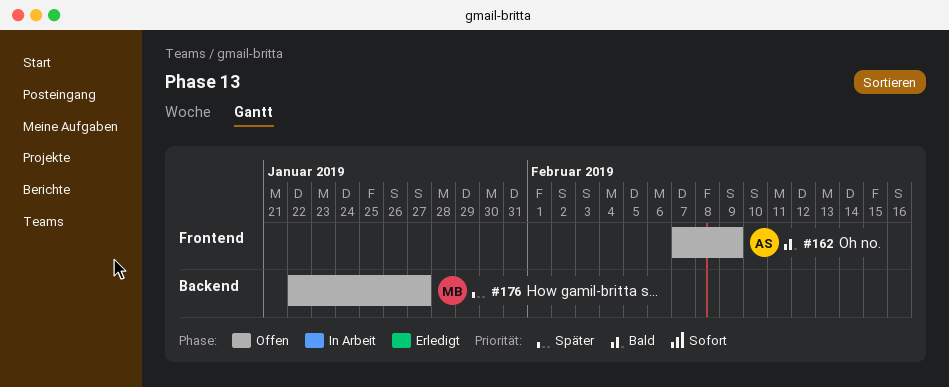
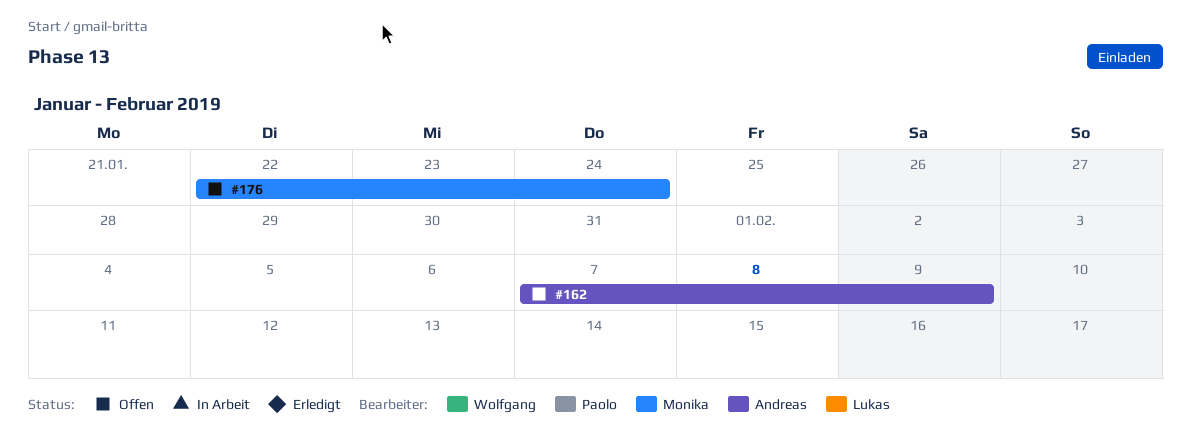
#176, due: Jan 27 -> Jan 24

